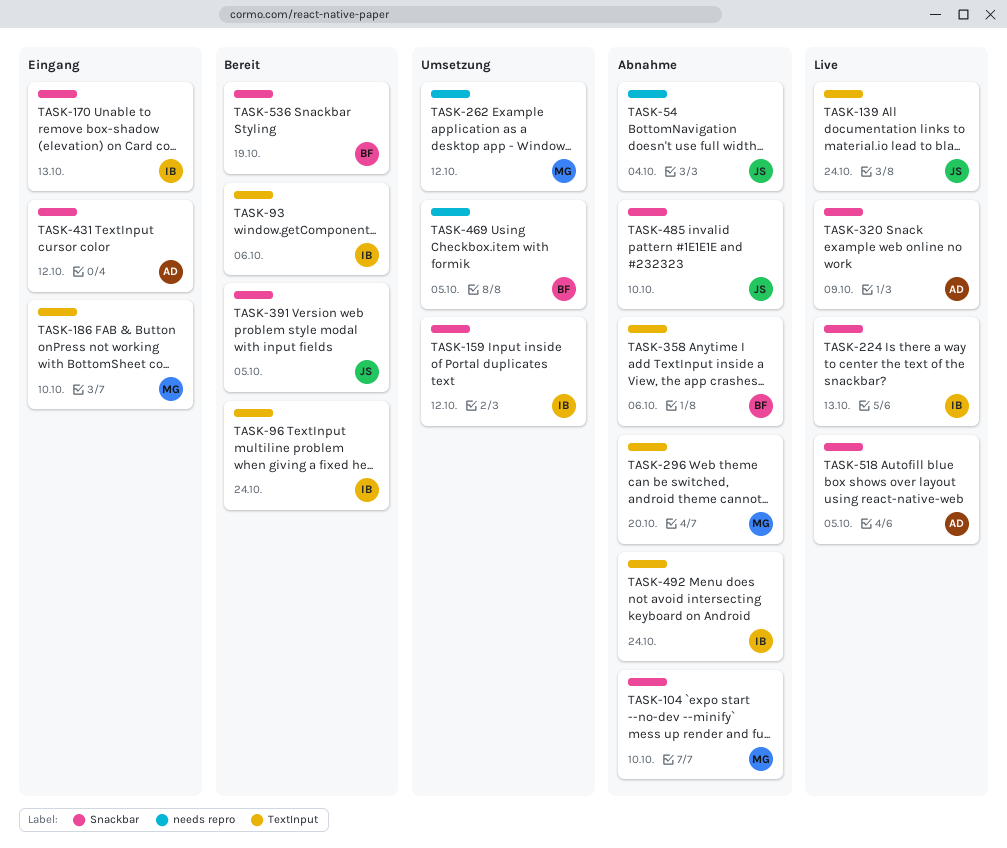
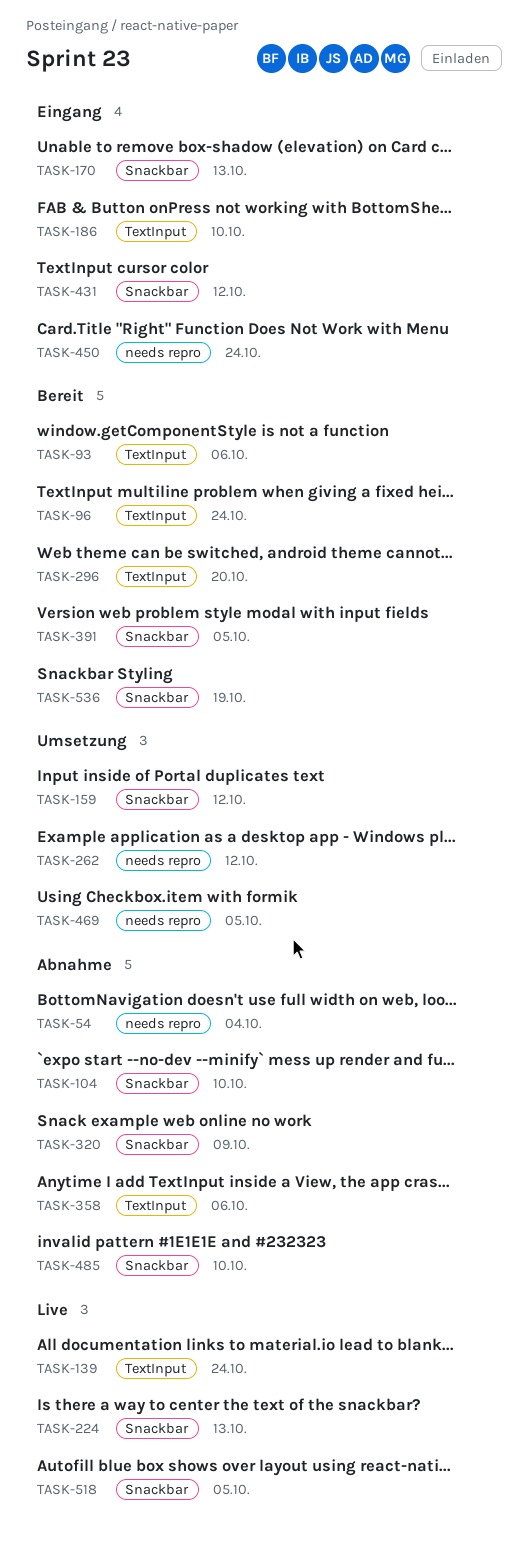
TASK-296, status: Abnahme -> Bereit
TASK-320, status: Live -> Abnahme
TASK-450: none -> present
TASK-492: present -> none

